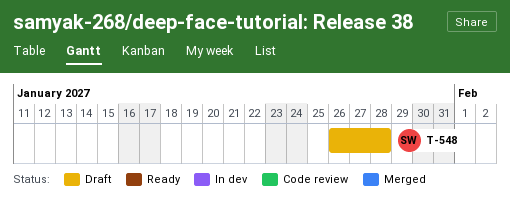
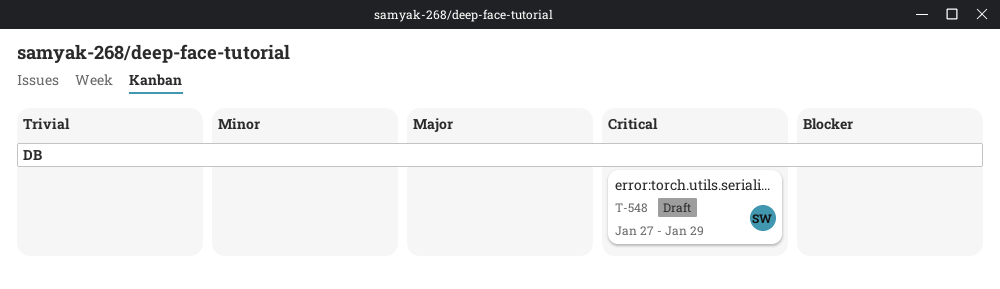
T-548, start: Jan 26 -> Jan 27
T-548, due: Jan 28 -> Jan 29

